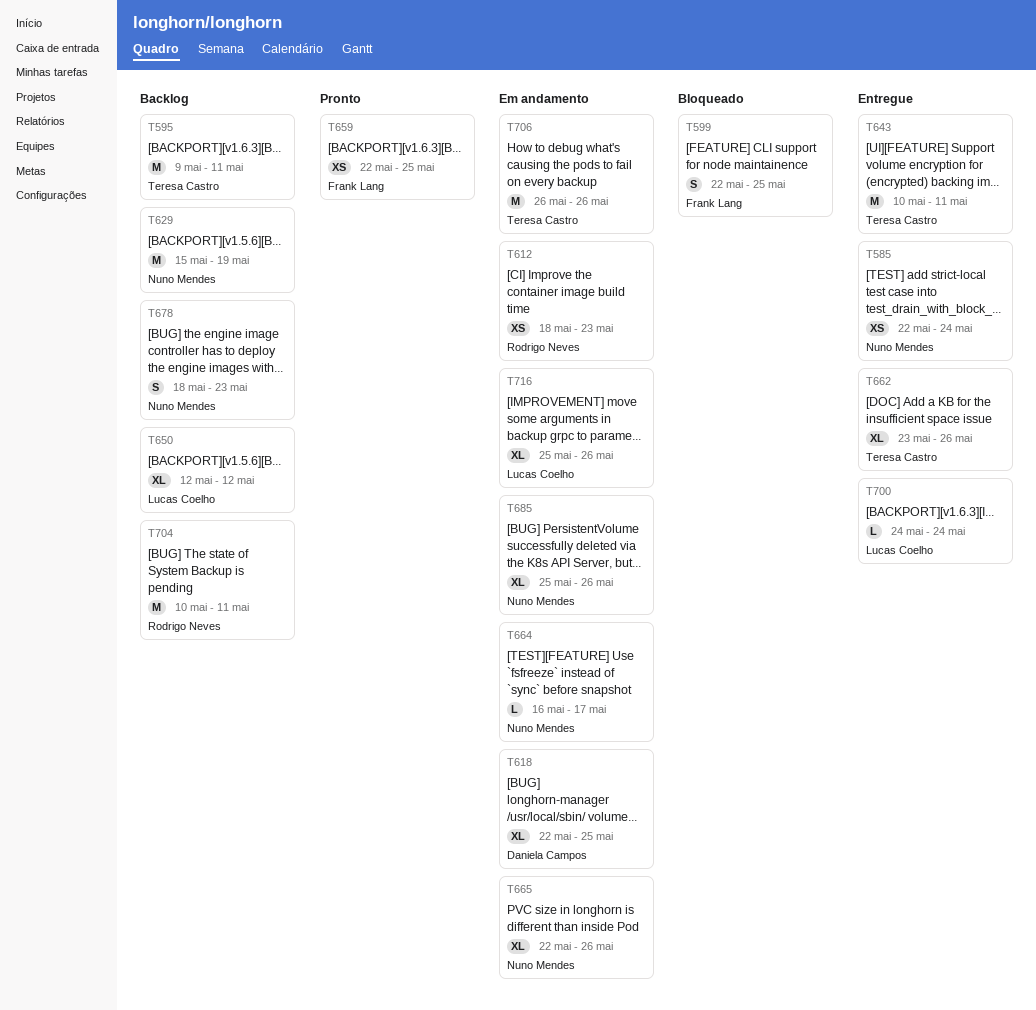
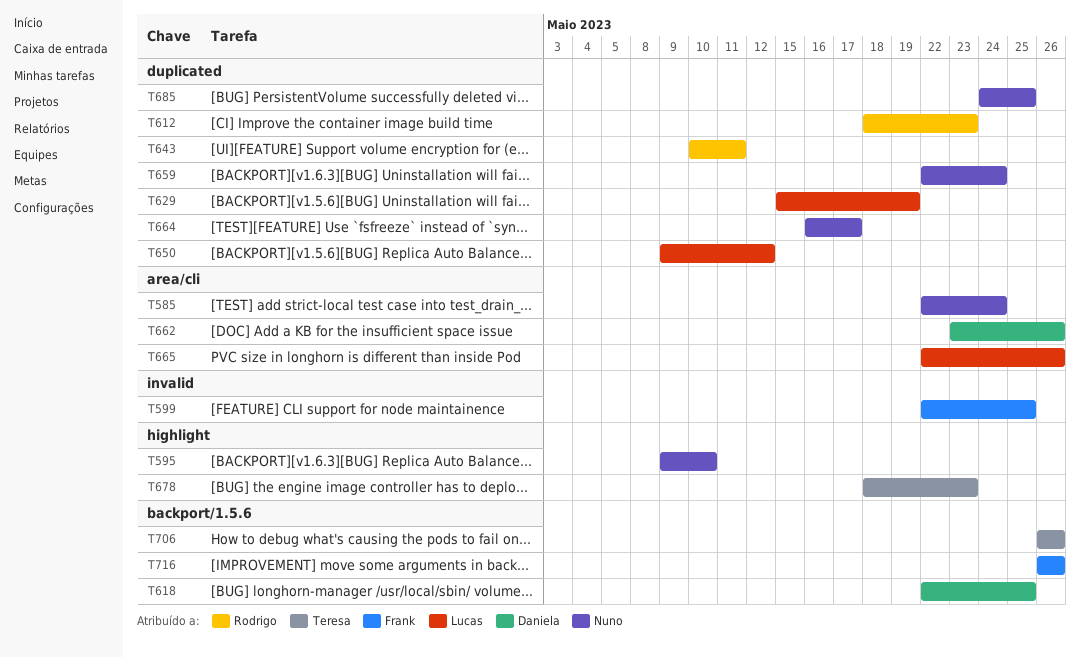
T595, owner: Teresa Castro -> Nuno Mendes
T595, due: May 11 -> May 10
T629, owner: Nuno Mendes -> Lucas Coelho
T643, owner: Teresa Castro -> Rodrigo Neves
T650, start: May 12 -> May 9
T659, owner: Frank Lang -> Nuno Mendes
T659, due: May 25 -> May 24
T662, owner: Teresa Castro -> Daniela Campos
T665, owner: Nuno Mendes -> Lucas Coelho
T678, owner: Nuno Mendes -> Teresa Castro
T685, start: May 25 -> May 24
T685, due: May 26 -> May 25
T700: present -> none
T704: present -> none
T716, owner: Lucas Coelho -> Frank Lang
T716, start: May 25 -> May 26

